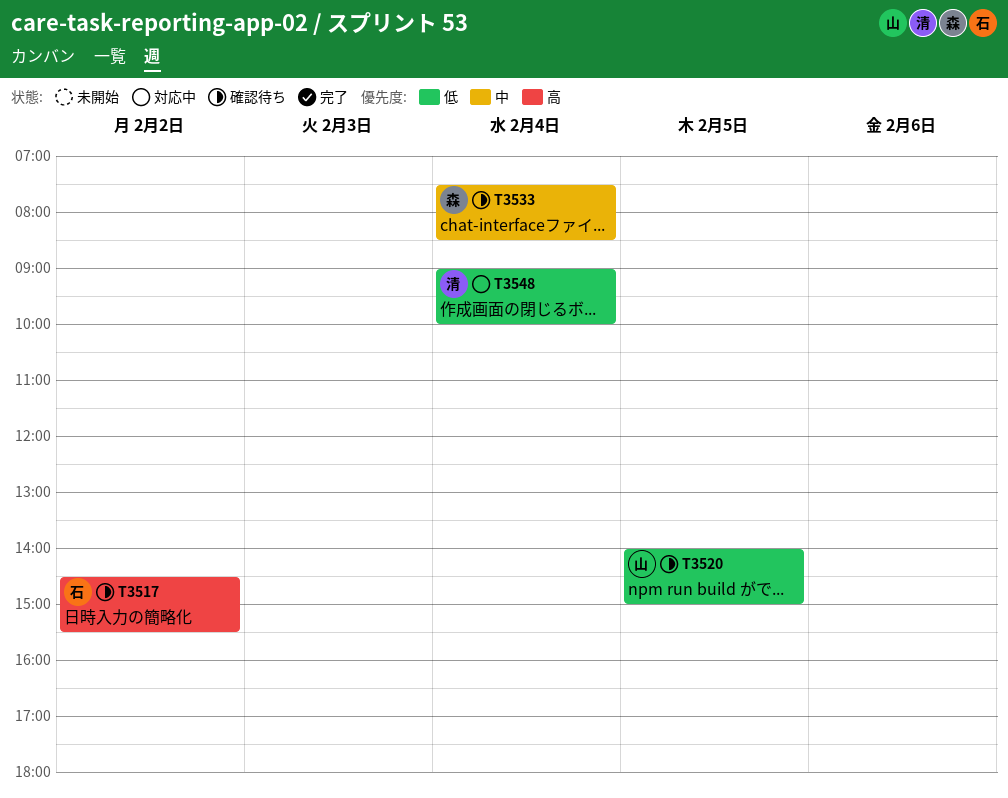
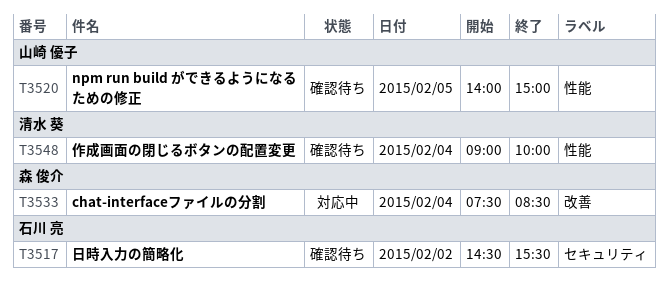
T3533, status: 確認待ち -> 対応中
T3548, status: 対応中 -> 確認待ち

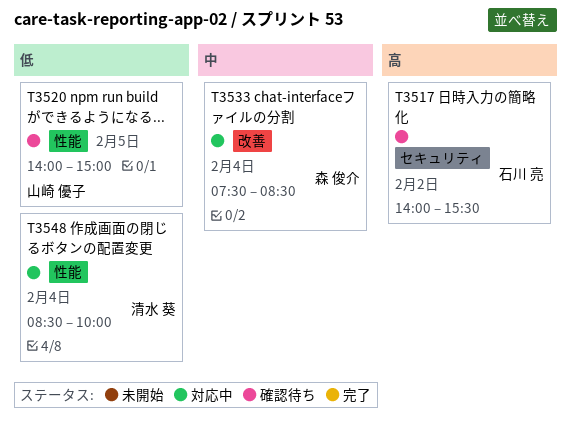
T3517, begins: 14:30 -> 14:00
T3548, status: 確認待ち -> 対応中
T3548, begins: 09:00 -> 08:30

